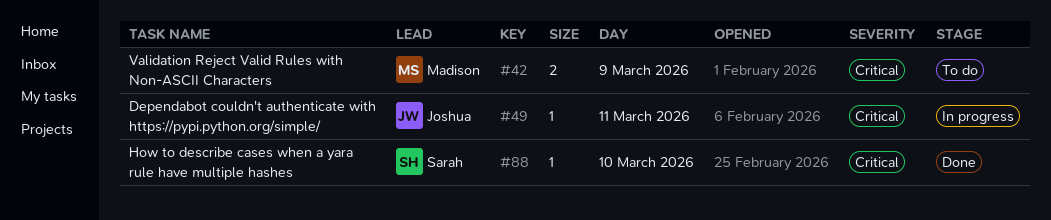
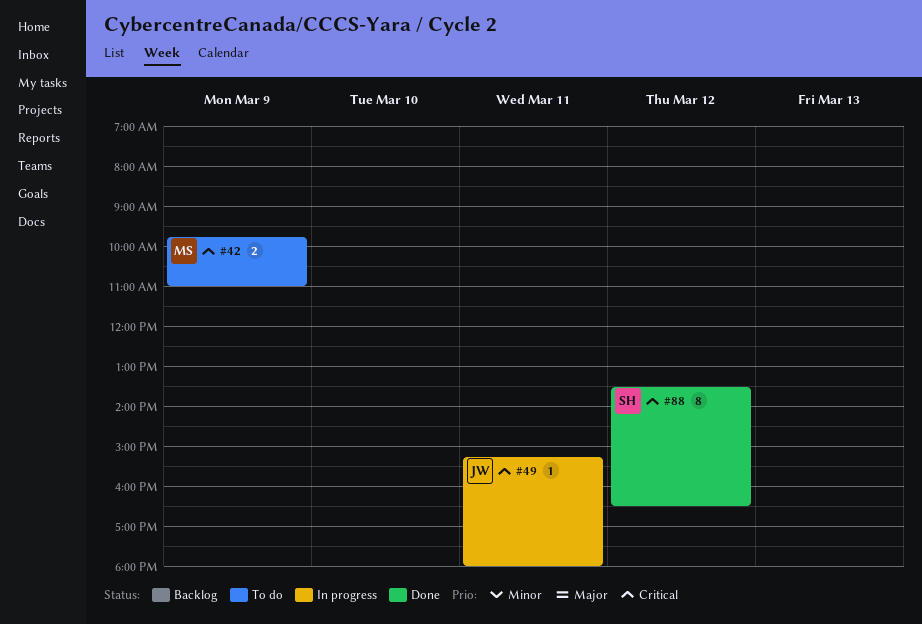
#88, estimate: 1 -> 8
#88, day: Mar 10 -> Mar 12

